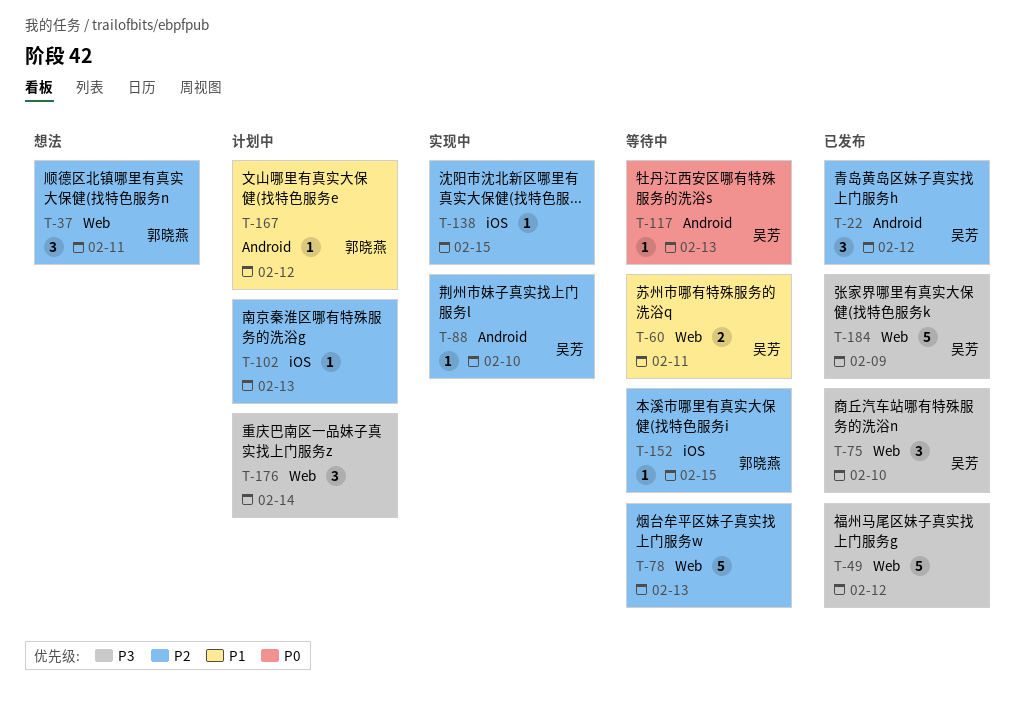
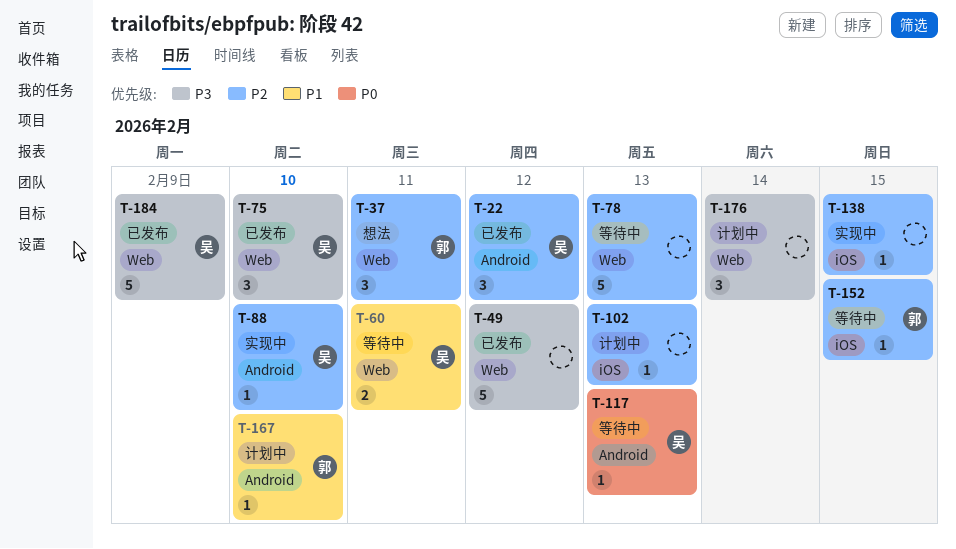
T-167, due: Feb 12 -> Feb 10

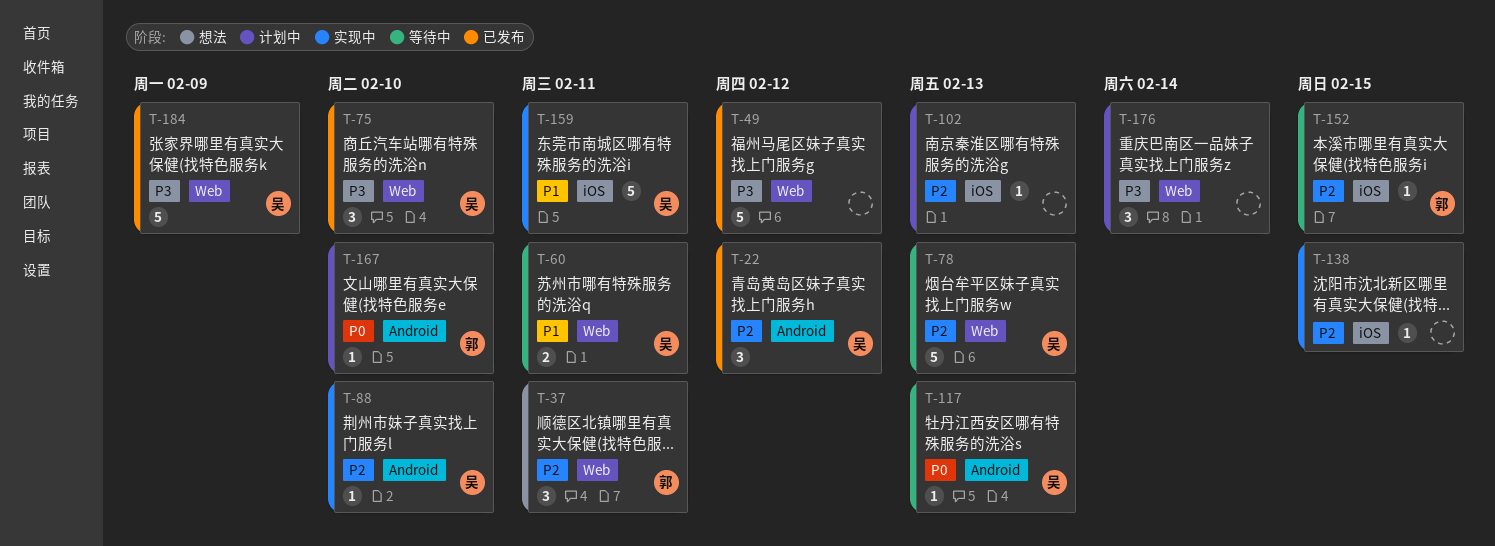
T-78, owner: none -> 吴
T-159: none -> present
T-167, priority: P1 -> P0

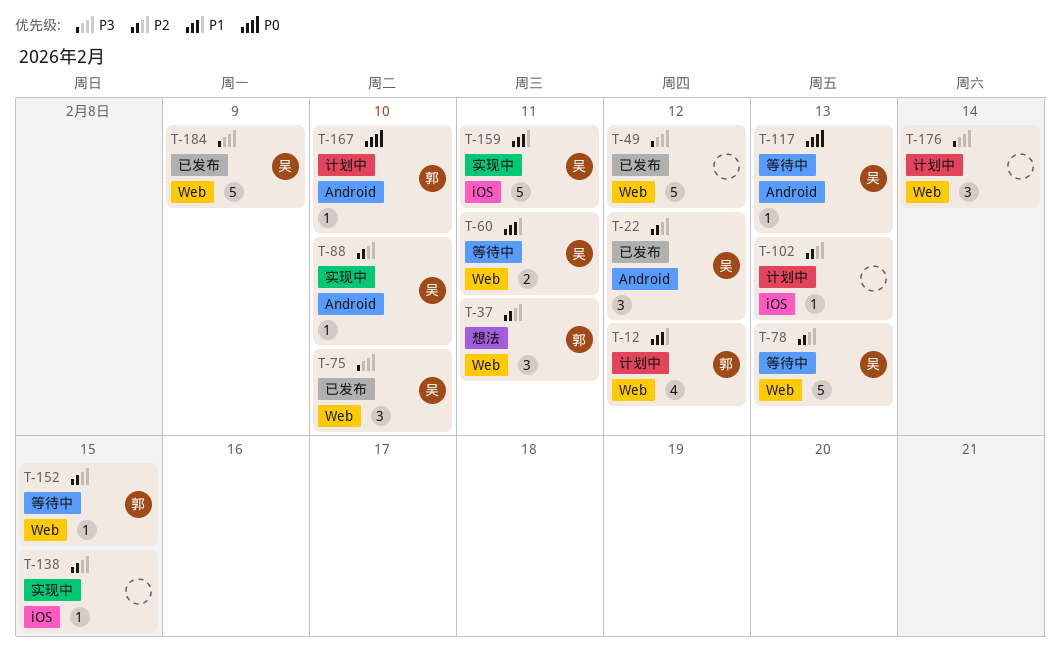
T-12: none -> present
T-152, label: iOS -> Web

